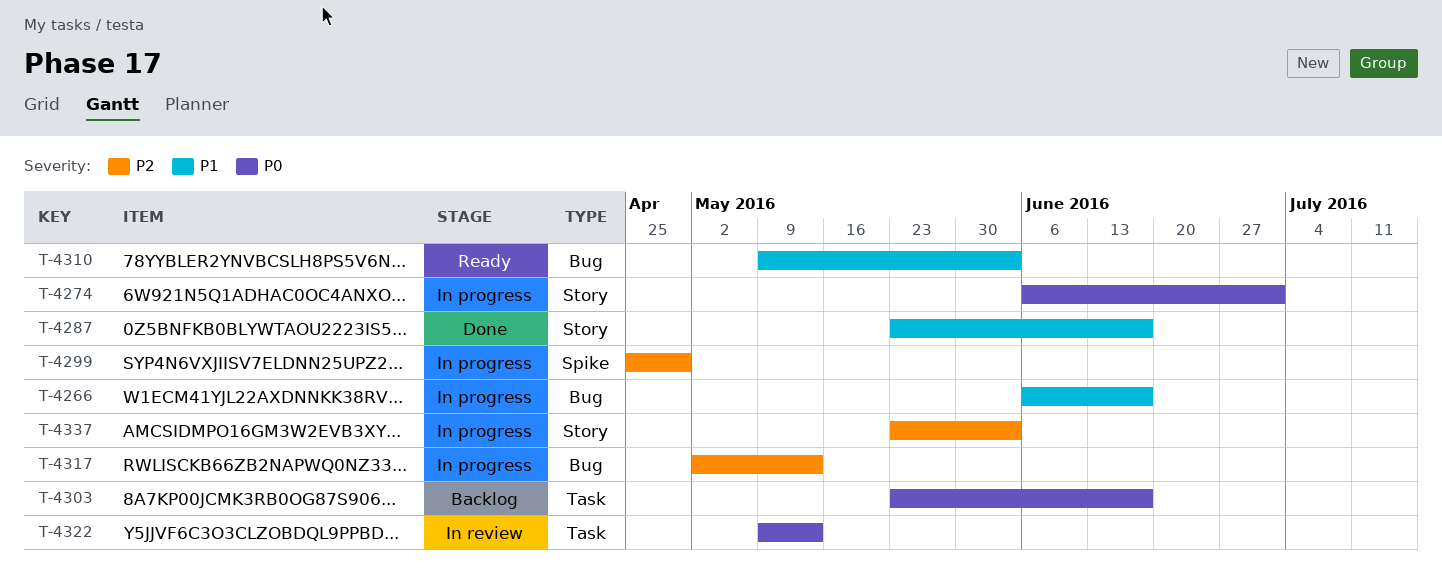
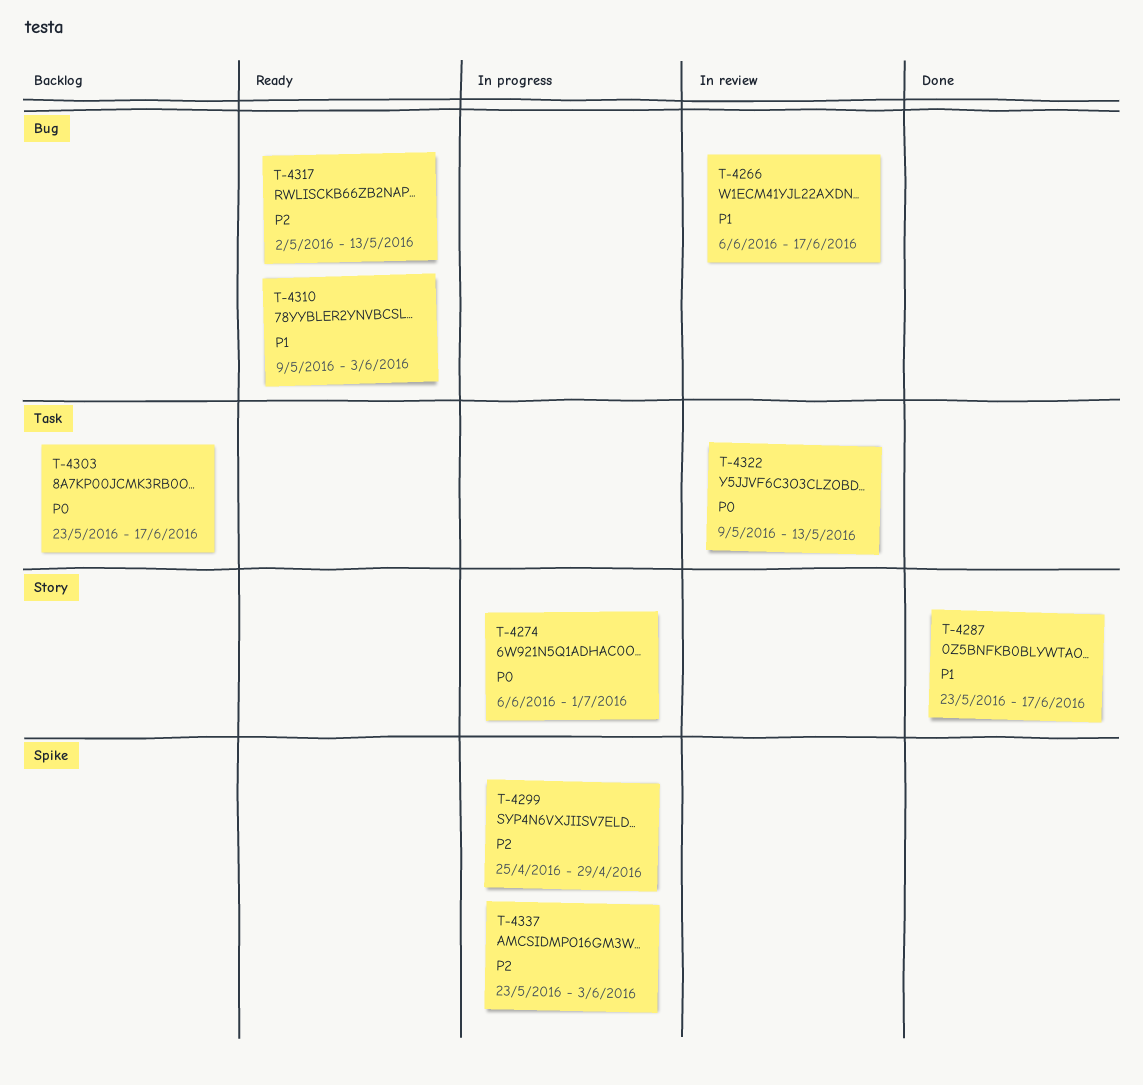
T-4266, status: In progress -> In review
T-4317, status: In progress -> Ready
T-4337, label: Story -> Spike

